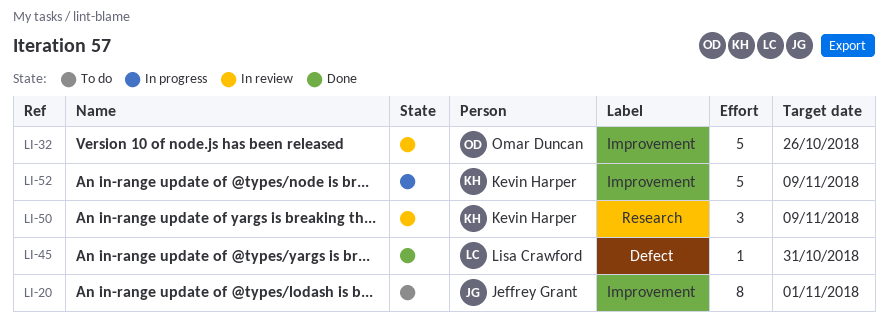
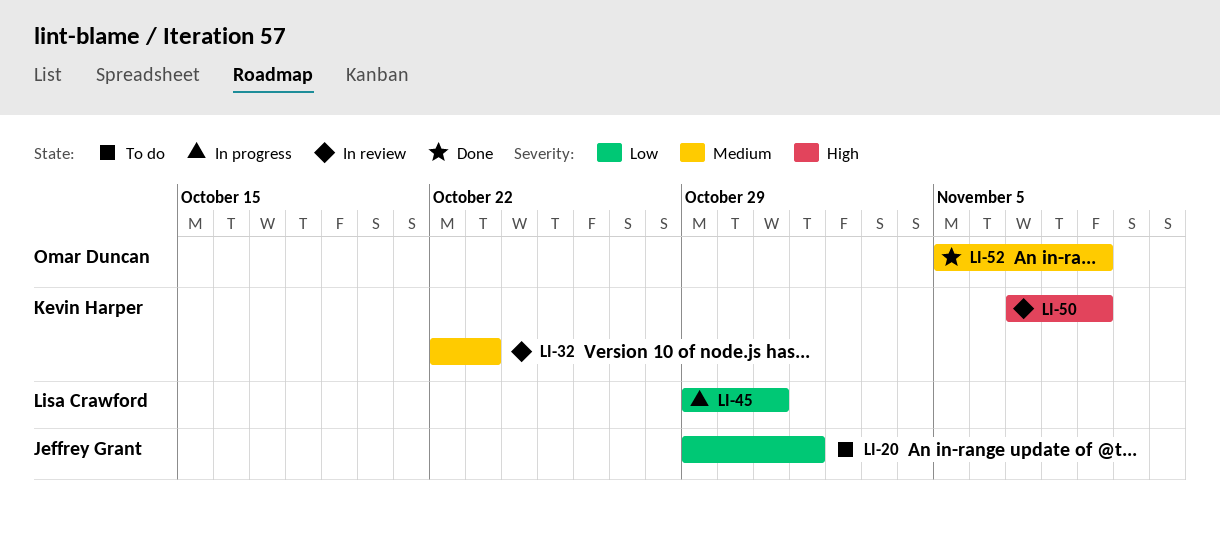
LI-32, owner: Omar Duncan -> Kevin Harper
LI-32, due: Oct 26 -> Oct 23
LI-45, status: Done -> In progress
LI-52, status: In progress -> Done
LI-52, owner: Kevin Harper -> Omar Duncan

